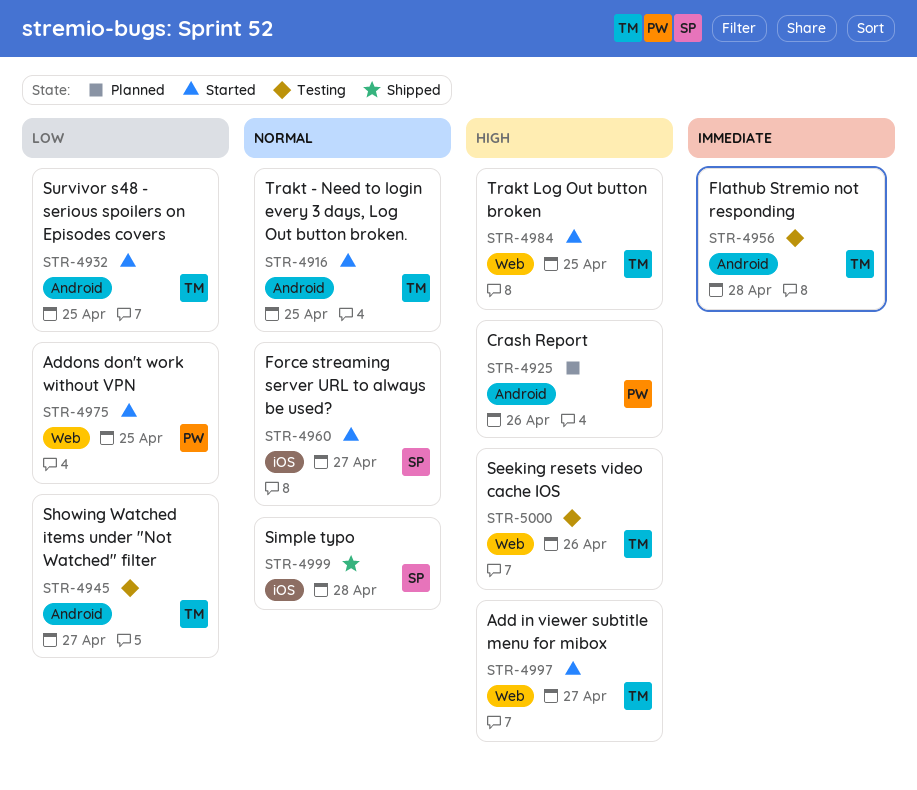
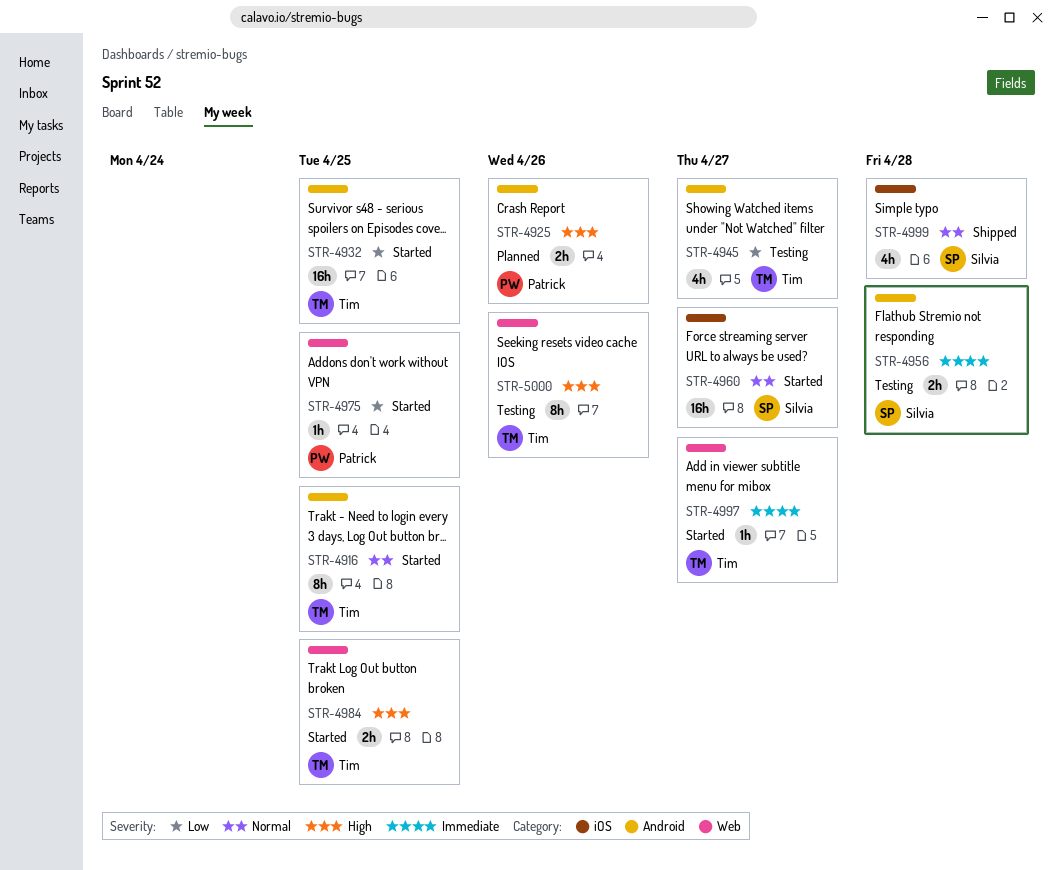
STR-4956, owner: Tim -> Silvia
STR-4997, priority: High -> Immediate

